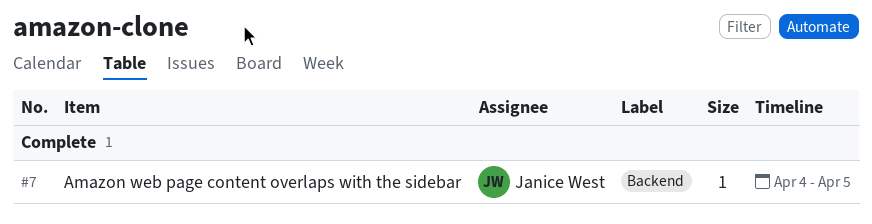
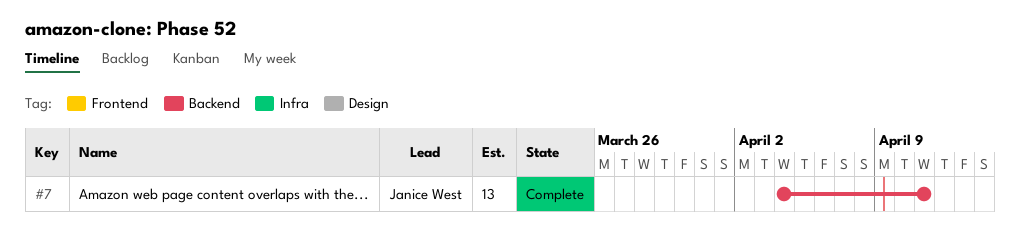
#7, estimate: 1 -> 13
#7, due: Apr 5 -> Apr 11

